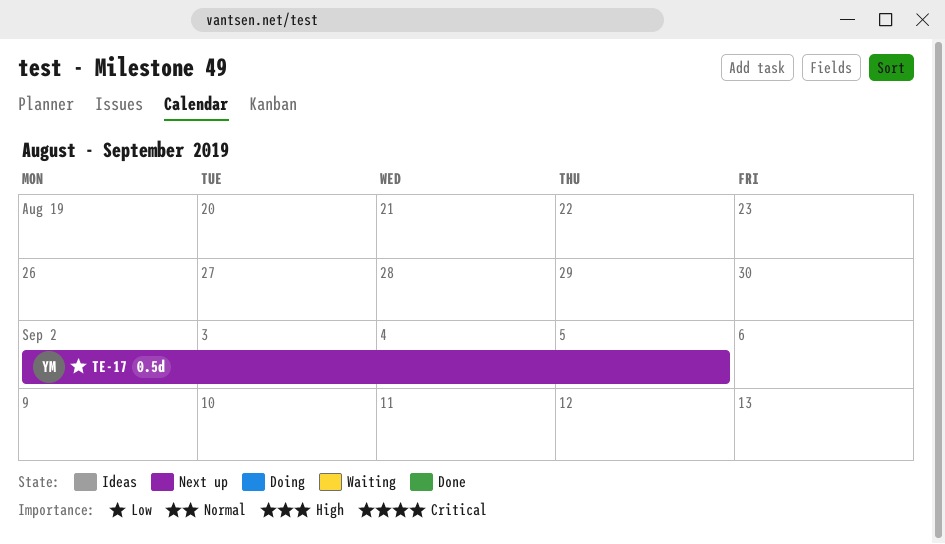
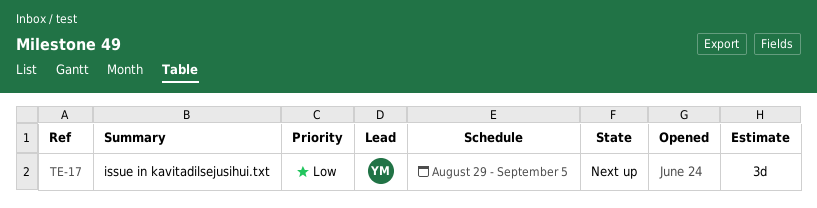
TE-17, estimate: 0.5d -> 3d
TE-17, start: Sep 2 -> Aug 29

